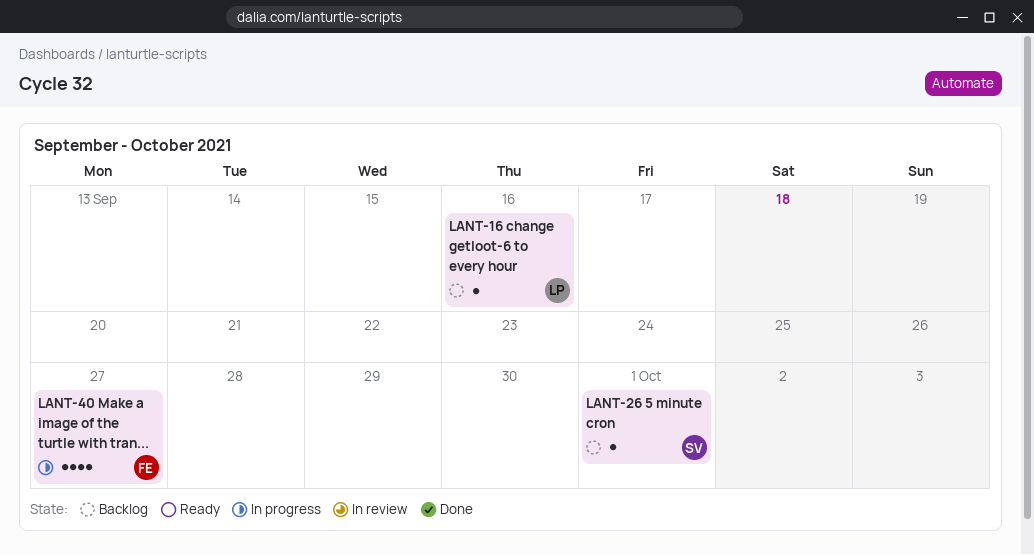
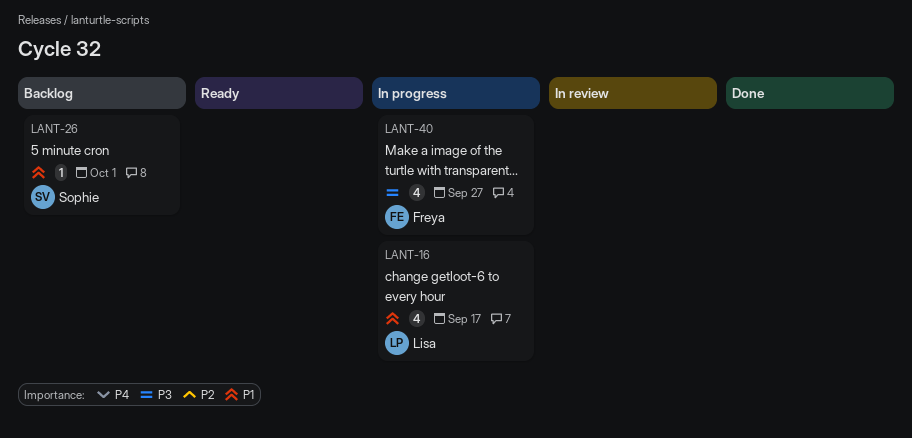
LANT-16, status: Backlog -> In progress
LANT-16, estimate: 1 -> 4
LANT-16, due: Sep 16 -> Sep 17

